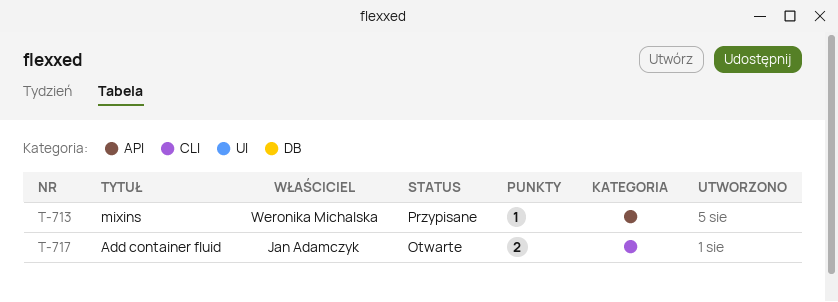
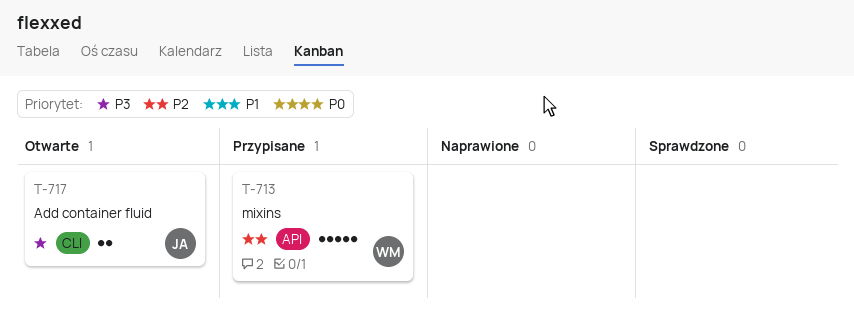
T-713, estimate: 1 -> 5

